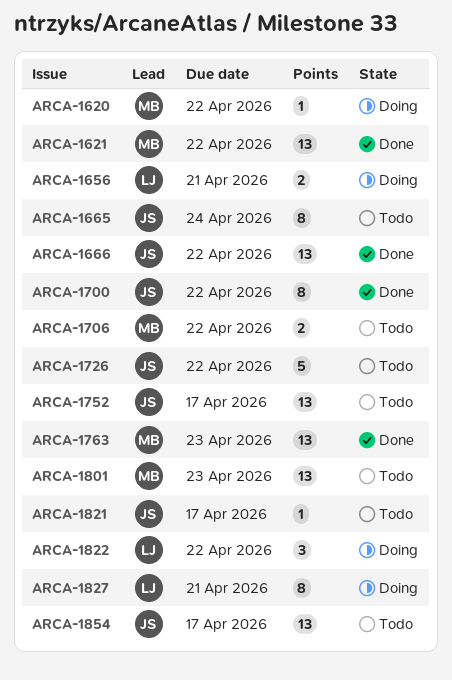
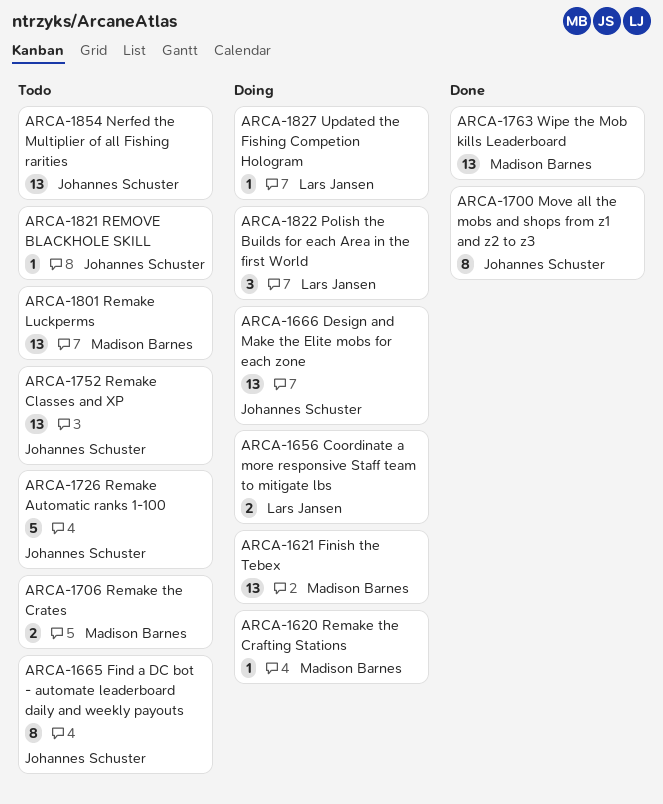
ARCA-1621, status: Done -> Doing
ARCA-1666, status: Done -> Doing
ARCA-1827, estimate: 8 -> 1

